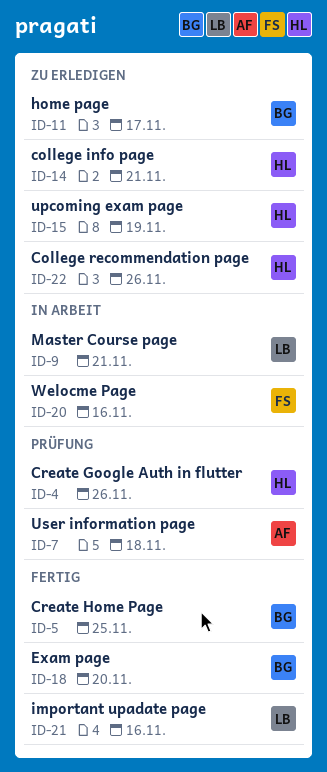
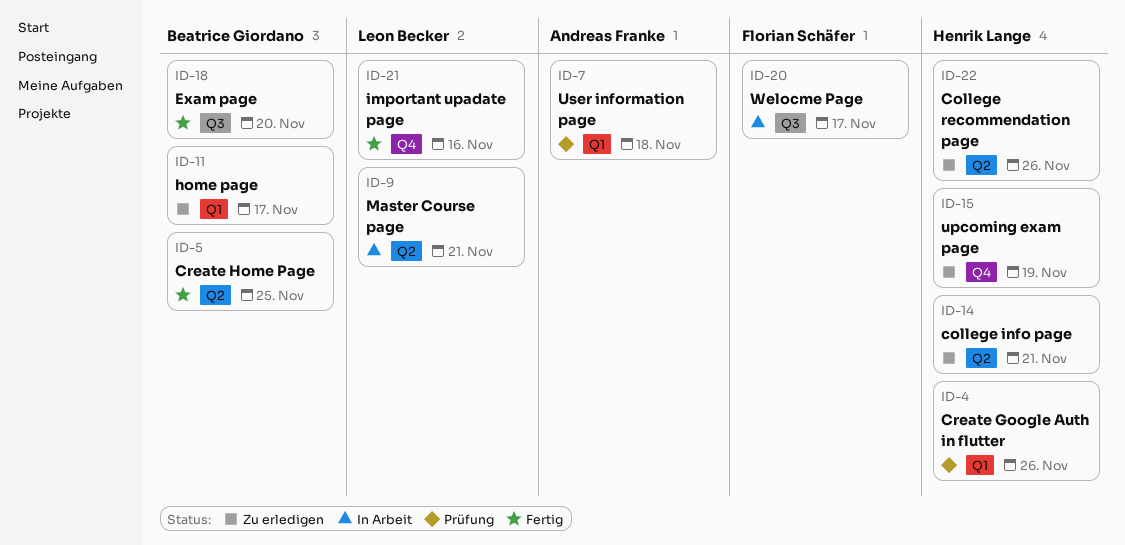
ID-20, due: Nov 16 -> Nov 17

